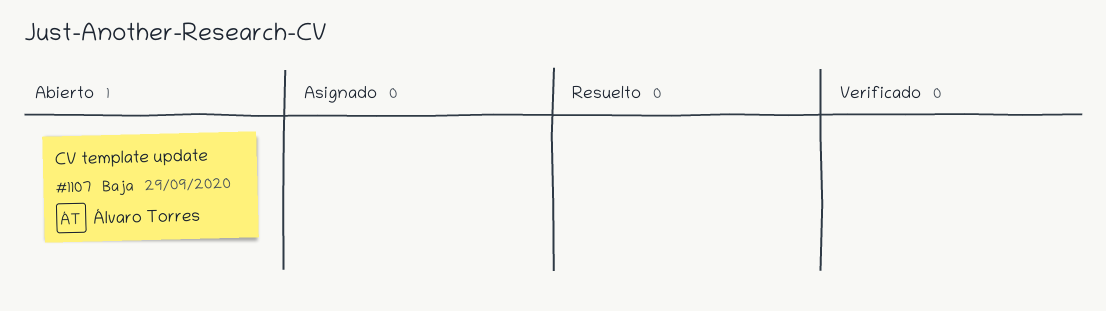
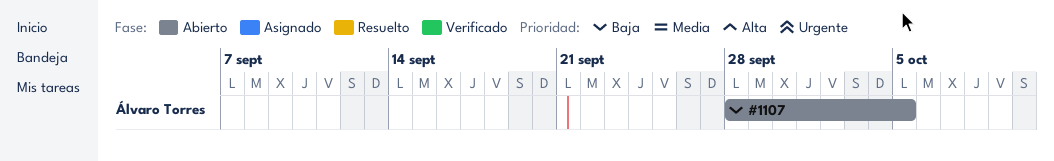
#1107, due: Sep 29 -> Oct 5

